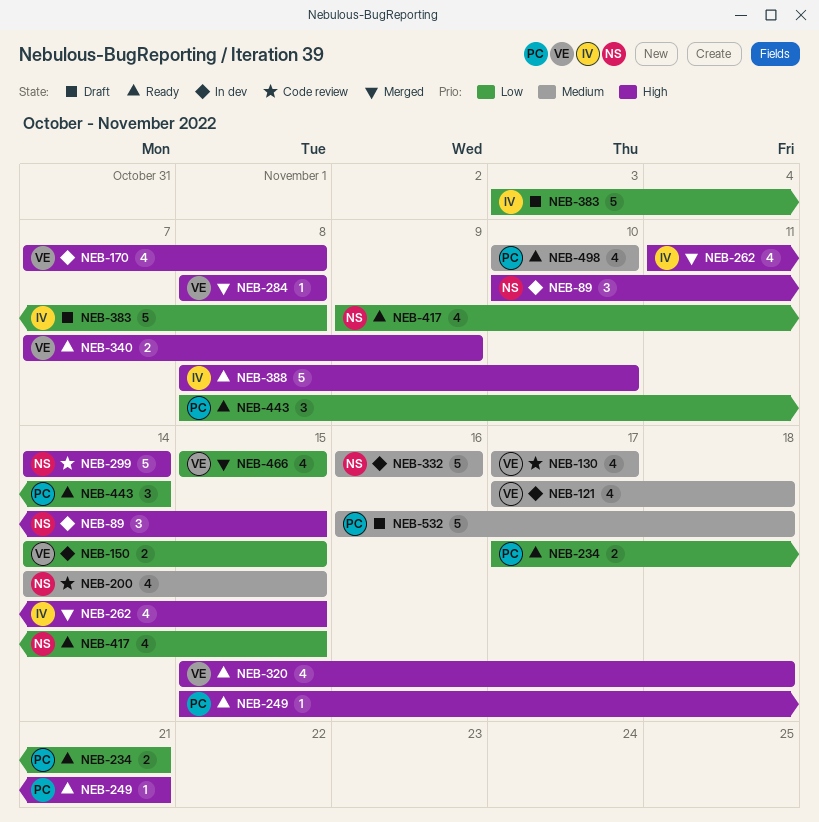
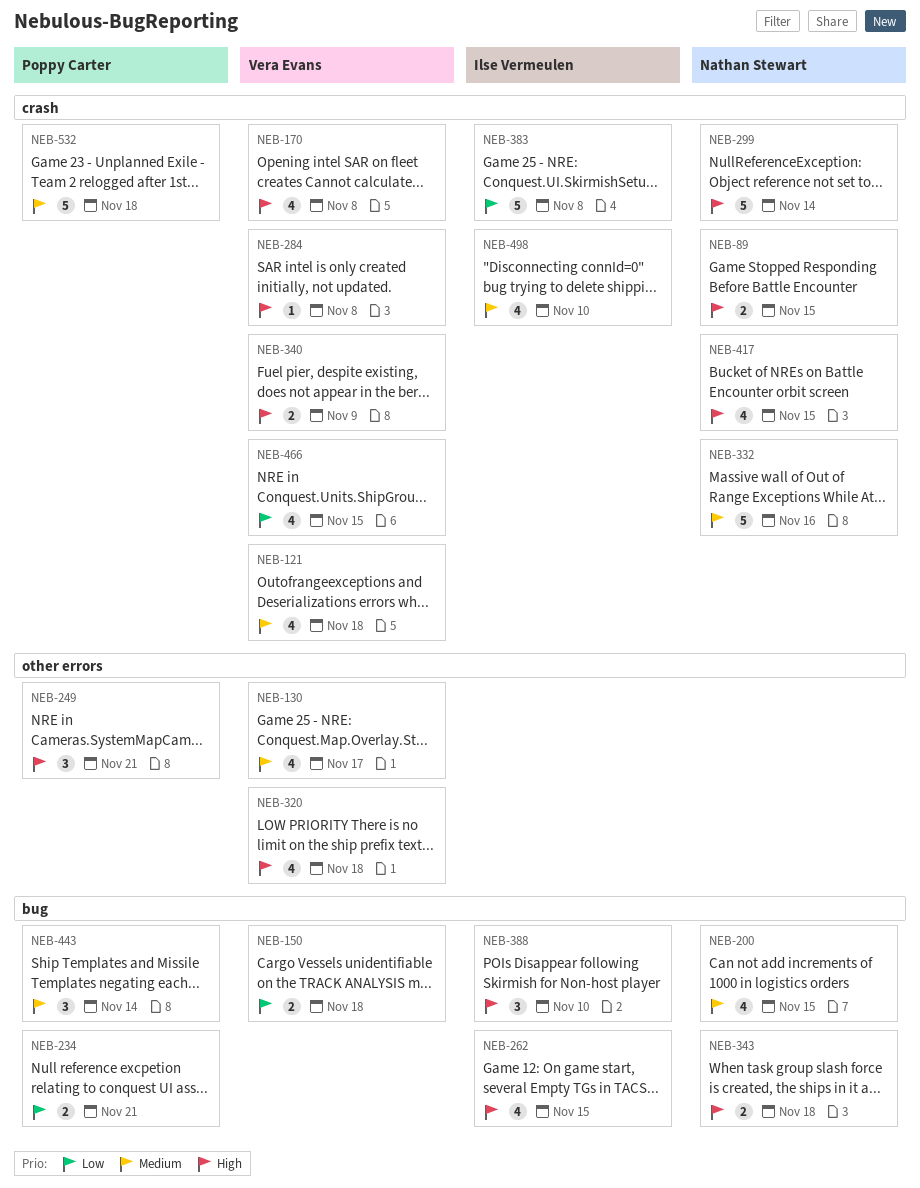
NEB-89, estimate: 3 -> 2
NEB-150, due: Nov 15 -> Nov 18
NEB-249, estimate: 1 -> 3
NEB-343: none -> present
NEB-388, estimate: 5 -> 3
NEB-417, priority: Low -> High
NEB-443, priority: Low -> Medium
NEB-498, owner: Poppy Carter -> Ilse Vermeulen

